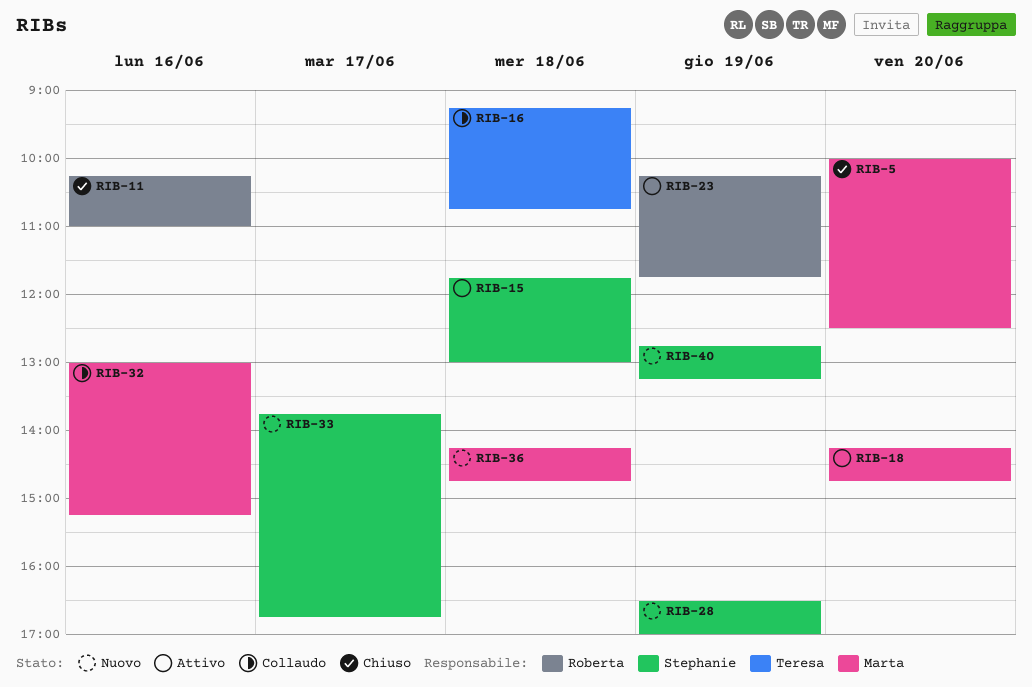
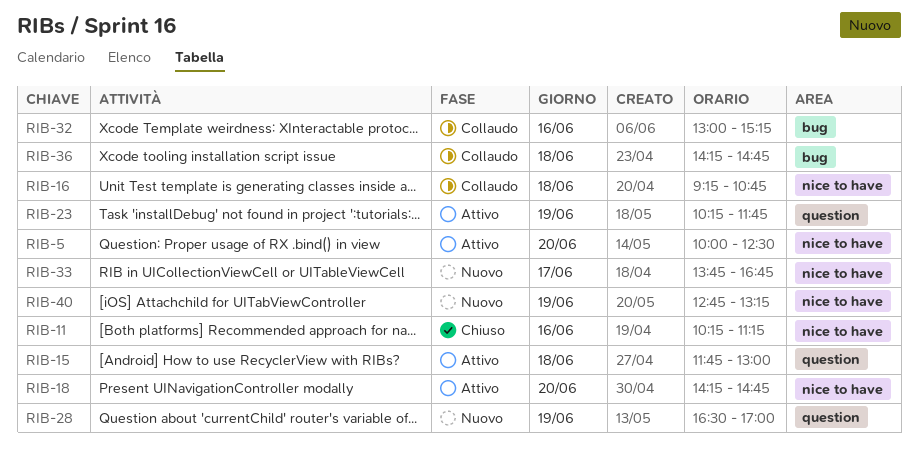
RIB-5, status: Chiuso -> Attivo
RIB-11, ends: 11:00 -> 11:15
RIB-36, status: Nuovo -> Collaudo

